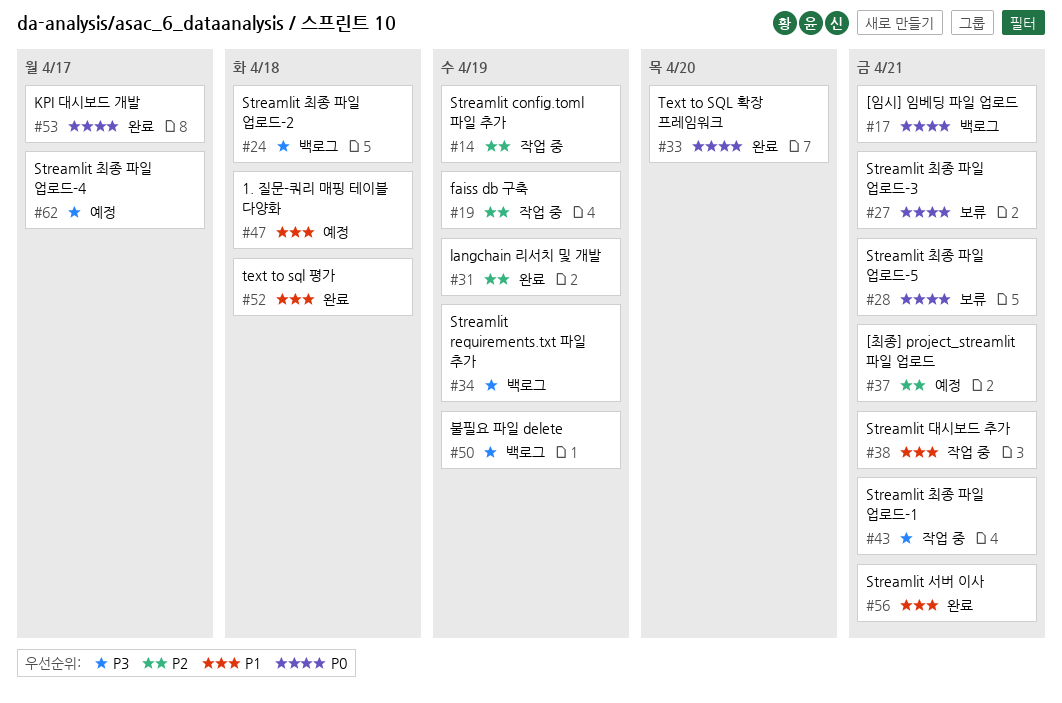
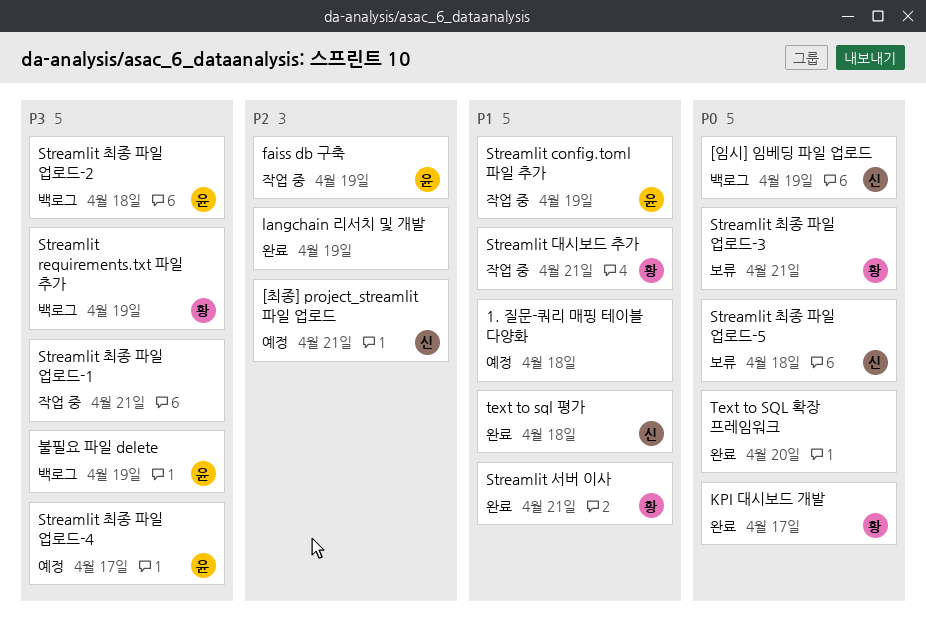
[임시] 임베딩 파일 업로드, due: Apr 21 -> Apr 19
Streamlit config.toml 파일 추가, priority: P2 -> P1
Streamlit 최종 파일 업로드-5, due: Apr 21 -> Apr 18

